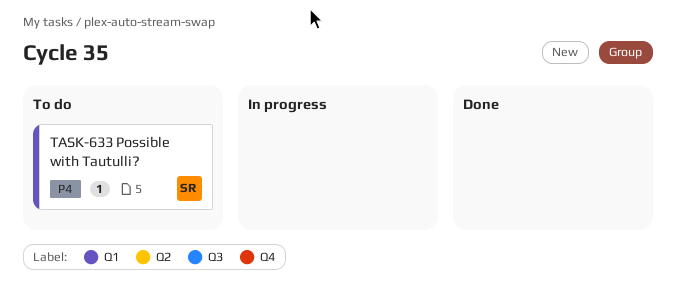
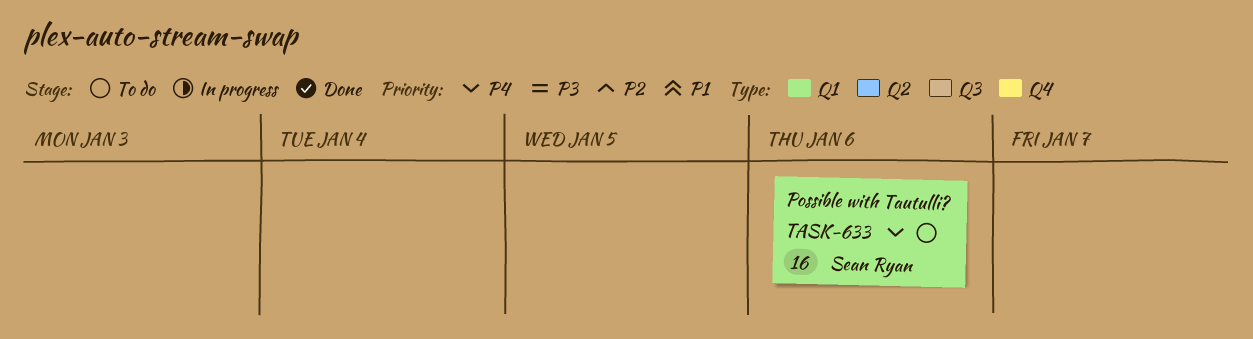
TASK-633, estimate: 1 -> 16

